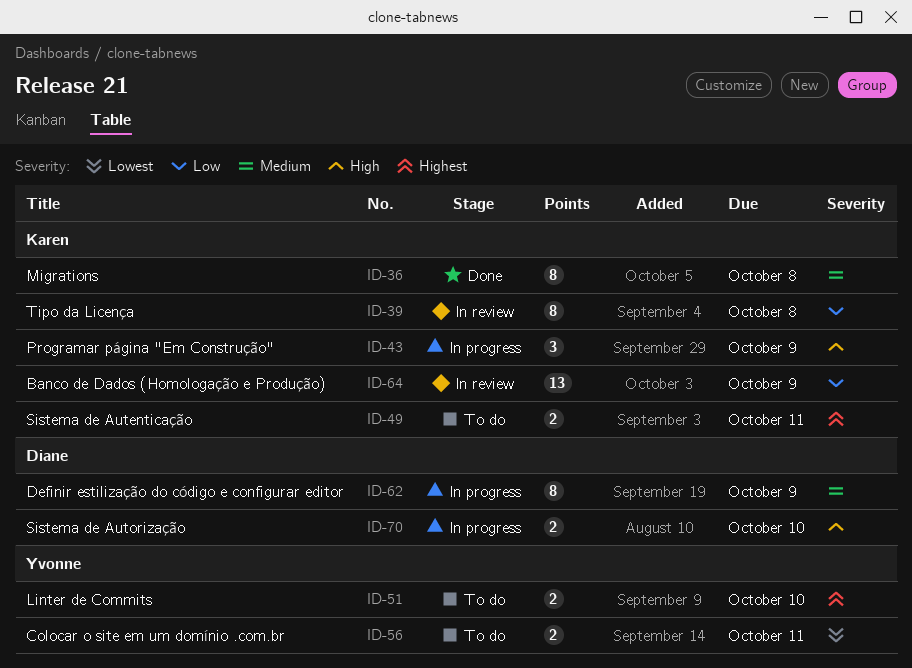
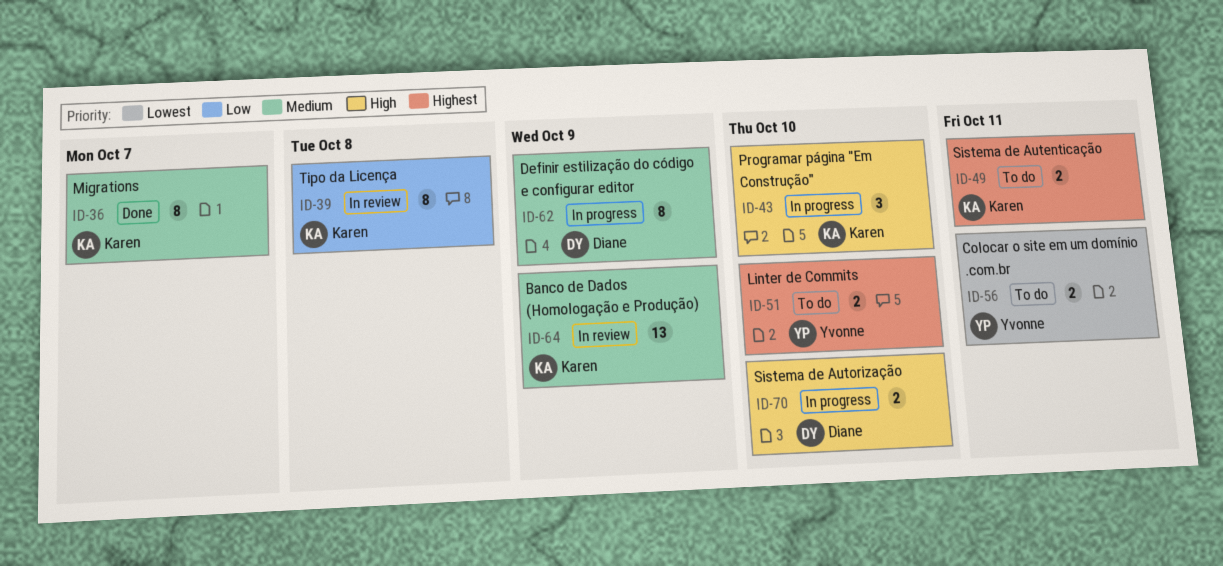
ID-36, due: Oct 8 -> Oct 7
ID-43, due: Oct 9 -> Oct 10
ID-64, priority: Low -> Medium

